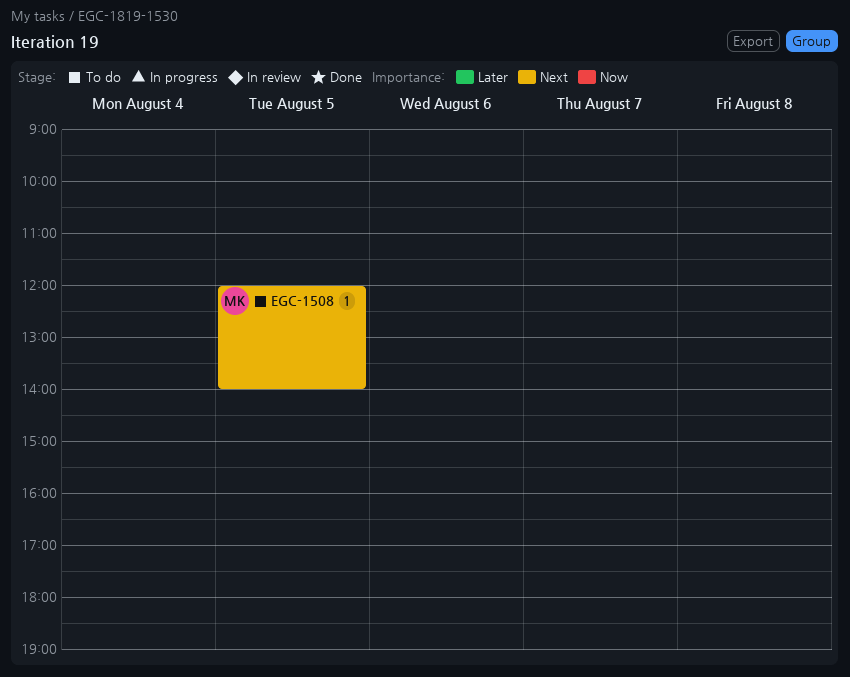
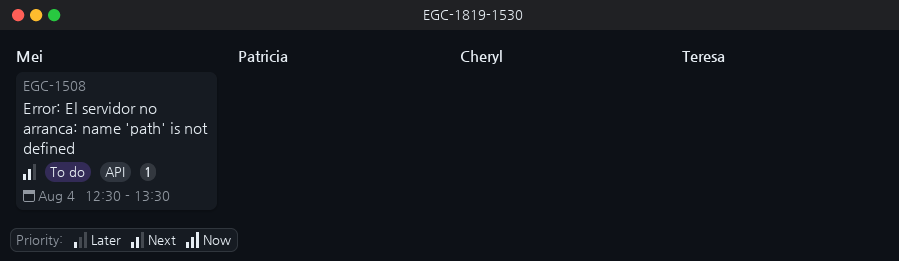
EGC-1508, day: Aug 5 -> Aug 4
EGC-1508, begins: 12:00 -> 12:30
EGC-1508, ends: 14:00 -> 13:30

